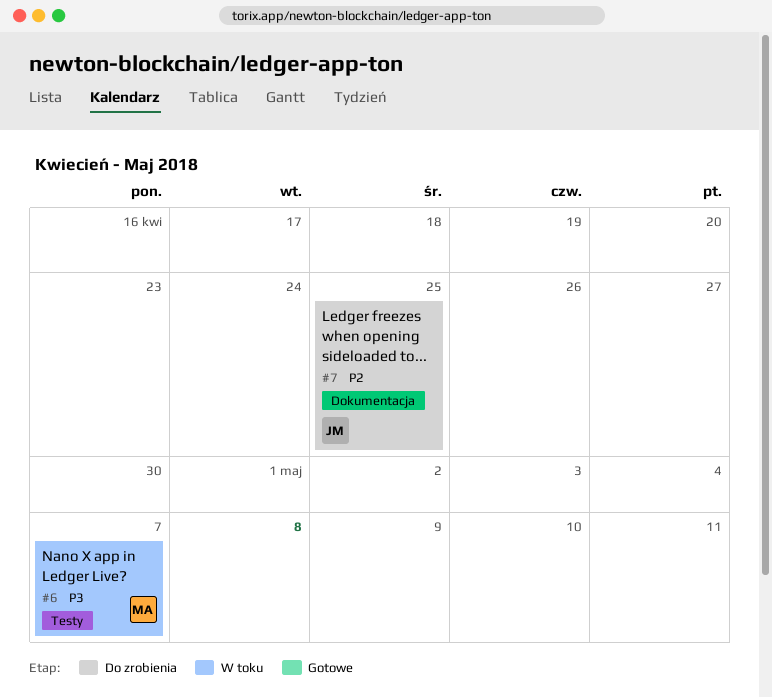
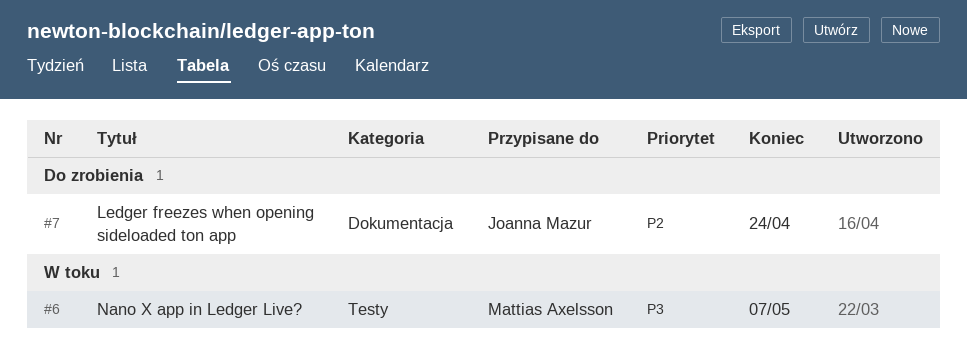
#7, due: Apr 25 -> Apr 24

